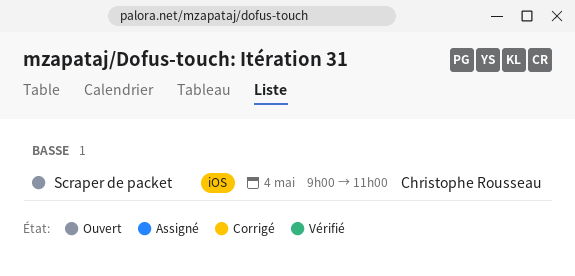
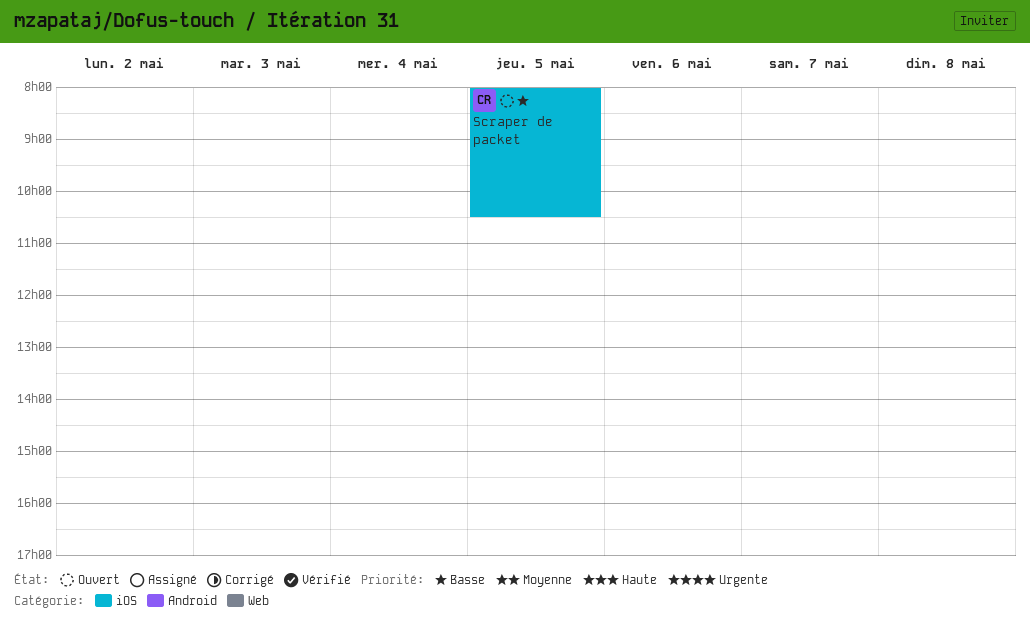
Scraper de packet, day: May 4 -> May 5
Scraper de packet, begins: 09:00 -> 08:00
Scraper de packet, ends: 11:00 -> 10:30

